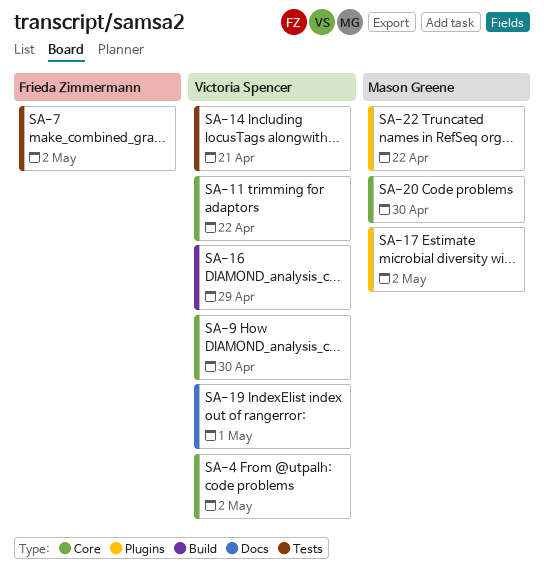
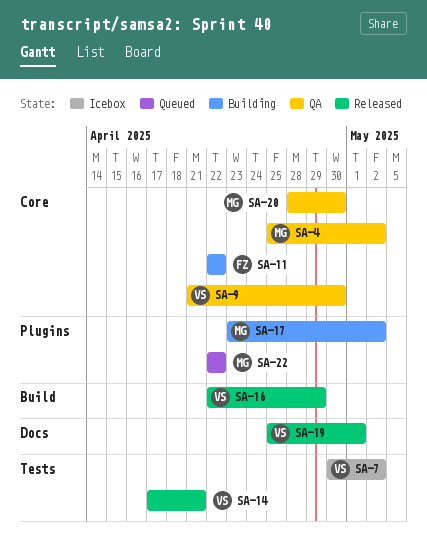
SA-4, owner: Victoria Spencer -> Mason Greene
SA-7, owner: Frieda Zimmermann -> Victoria Spencer
SA-11, owner: Victoria Spencer -> Frieda Zimmermann

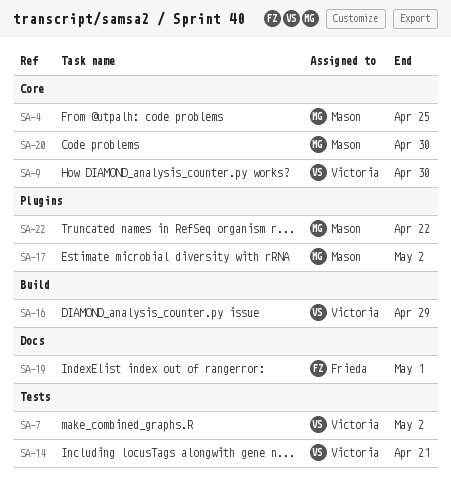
SA-4, due: May 2 -> Apr 25
SA-11: present -> none
SA-19, owner: Victoria -> Frieda

